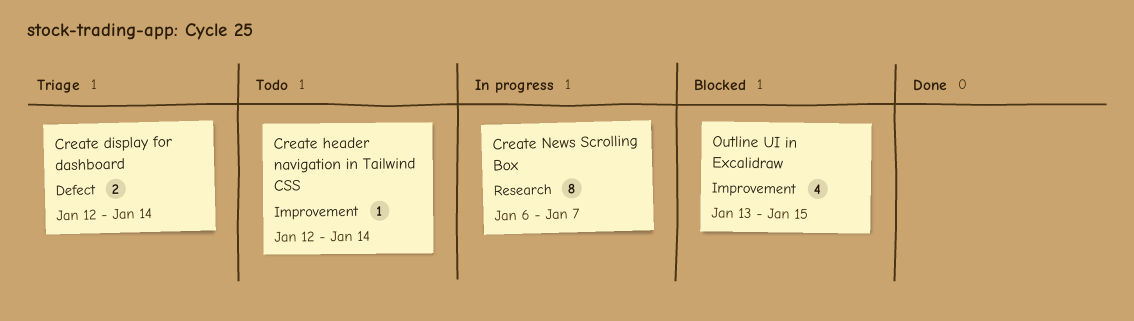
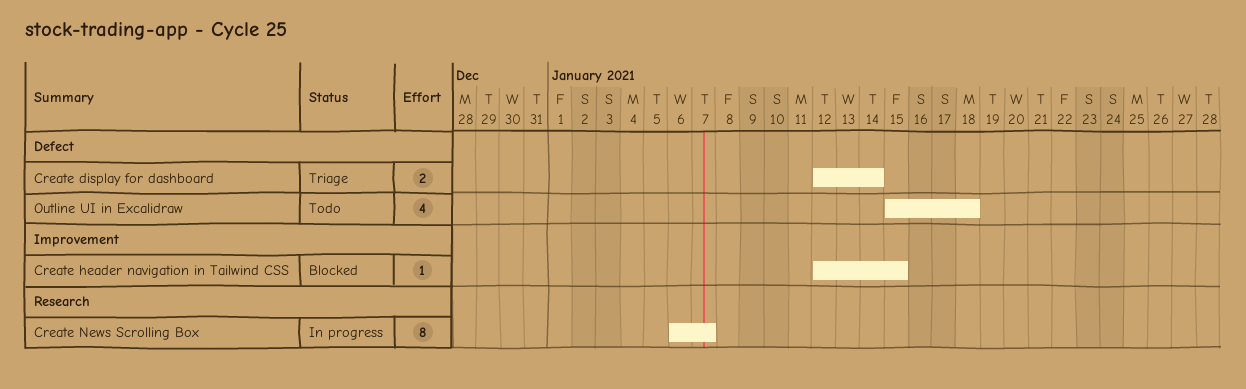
Create header navigation in Tailwind CSS, status: Todo -> Blocked
Create header navigation in Tailwind CSS, due: Jan 14 -> Jan 15
Outline UI in Excalidraw, status: Blocked -> Todo
Outline UI in Excalidraw, label: Improvement -> Defect
Outline UI in Excalidraw, start: Jan 13 -> Jan 15
Outline UI in Excalidraw, due: Jan 15 -> Jan 18

